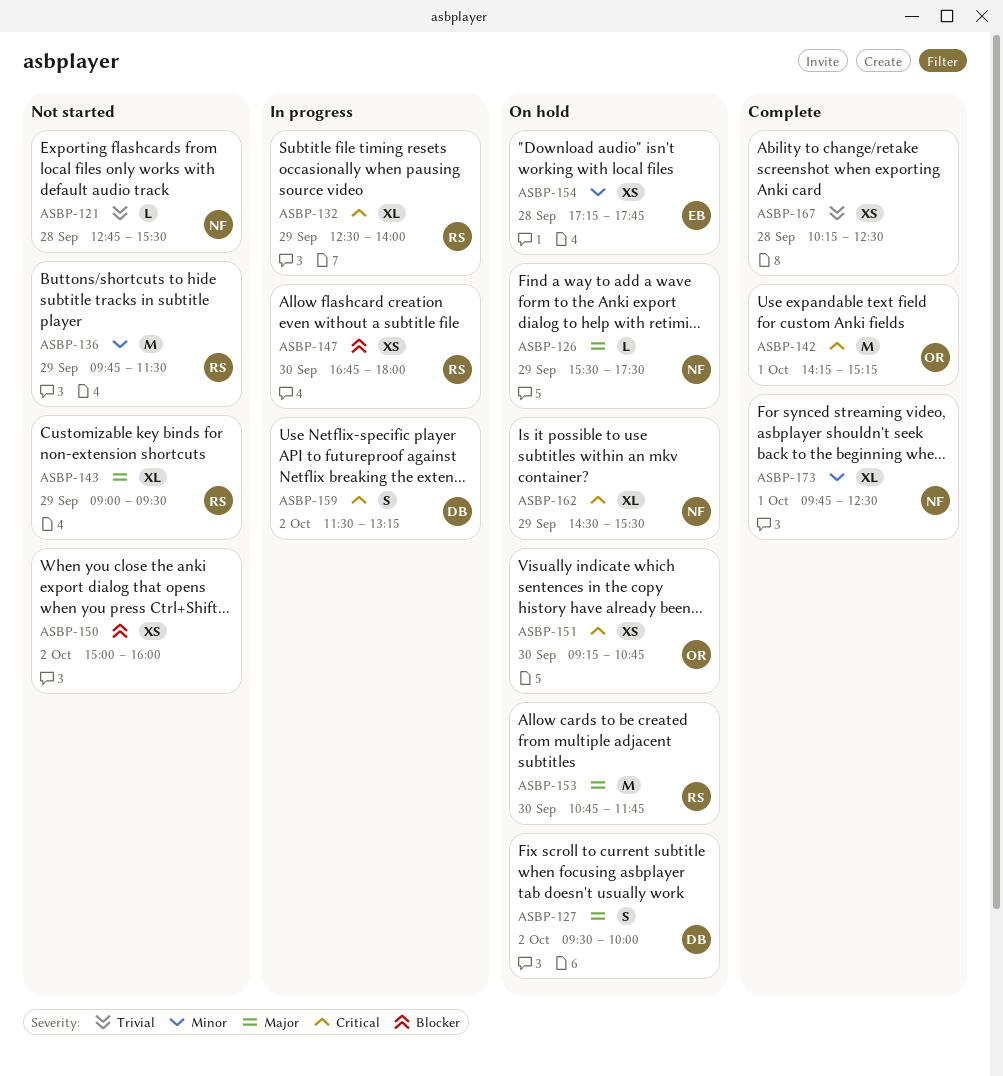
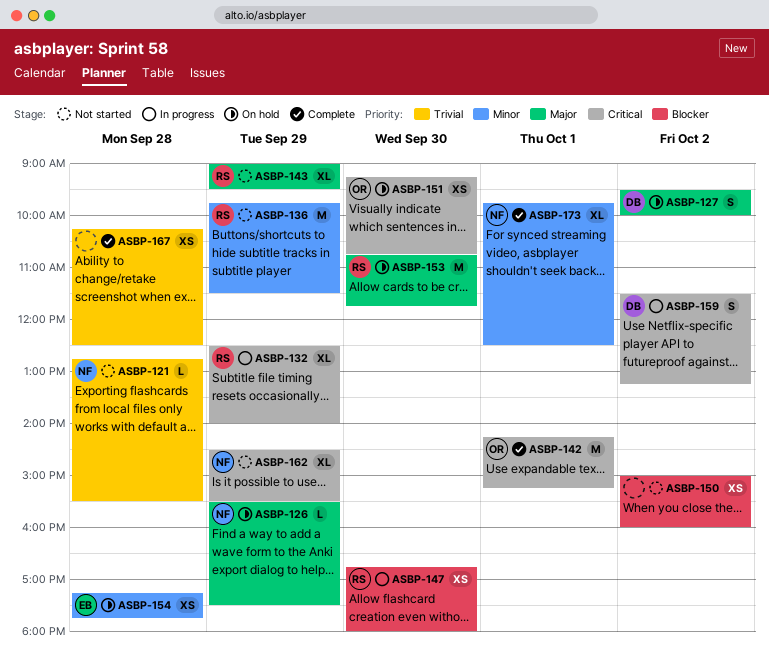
ASBP-162, status: On hold -> Not started

